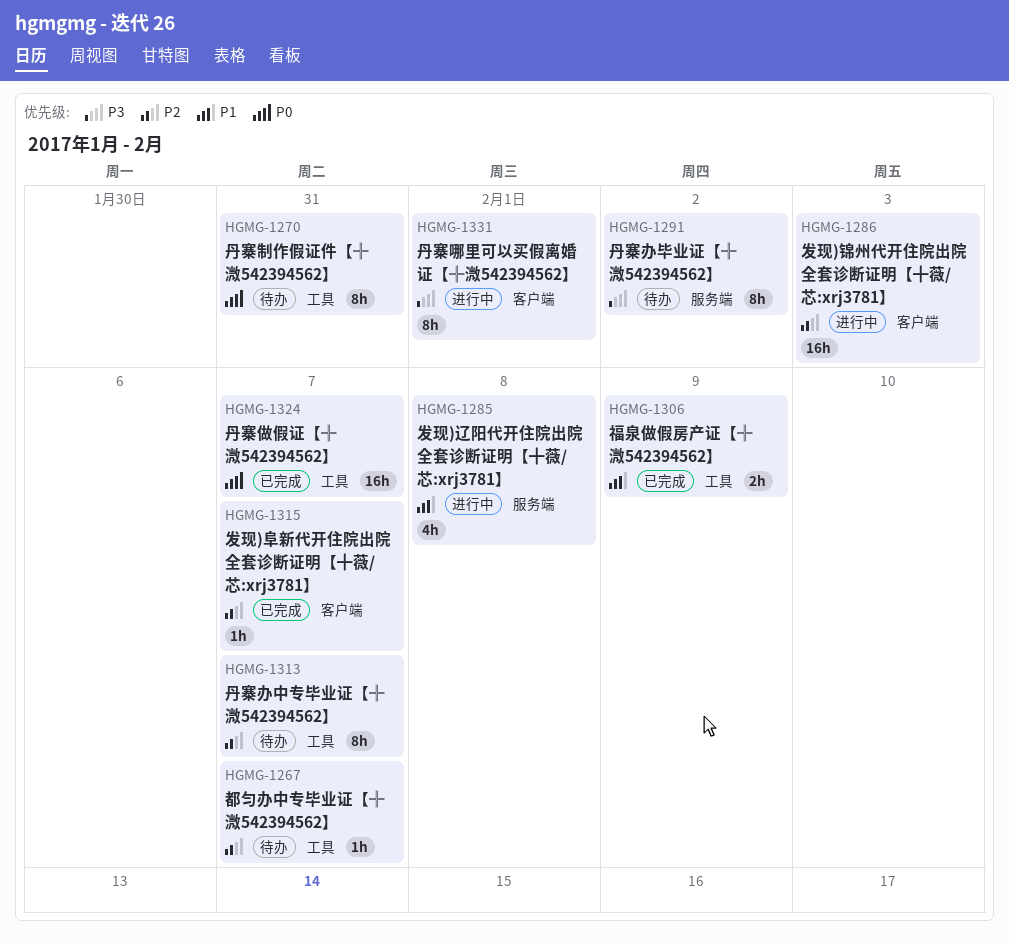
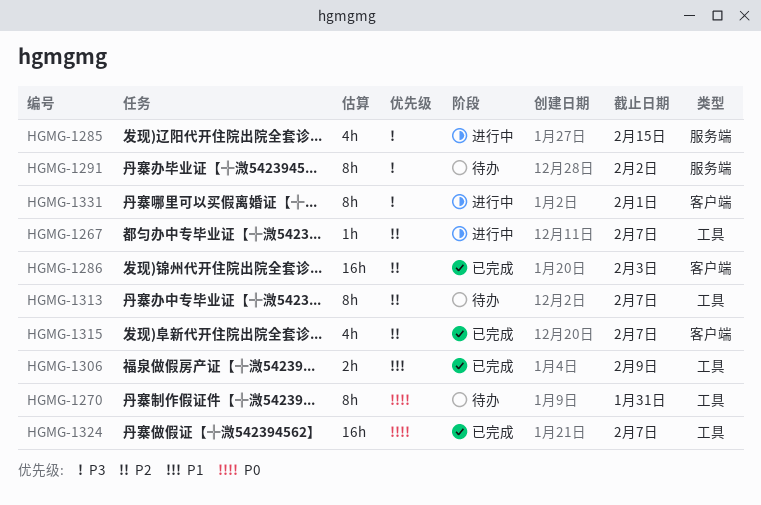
HGMG-1267, status: 待办 -> 进行中
HGMG-1285, priority: P1 -> P3
HGMG-1285, due: Feb 8 -> Feb 15
HGMG-1286, status: 进行中 -> 已完成
HGMG-1315, estimate: 1h -> 4h

